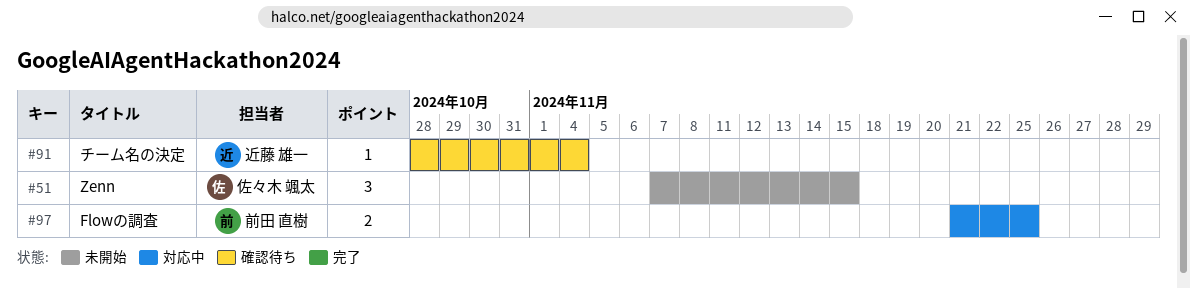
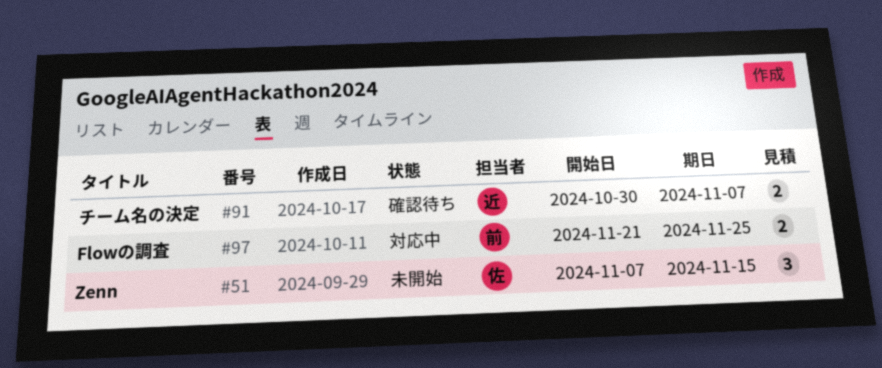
#91, estimate: 1 -> 2
#91, start: Oct 28 -> Oct 30
#91, due: Nov 4 -> Nov 7

